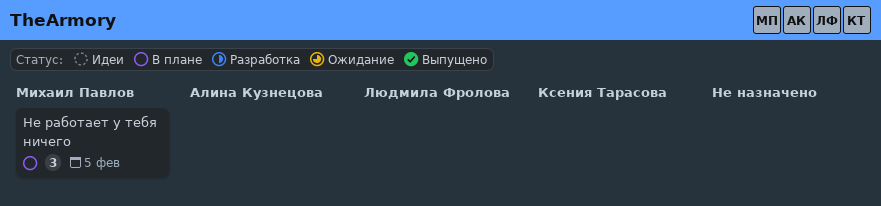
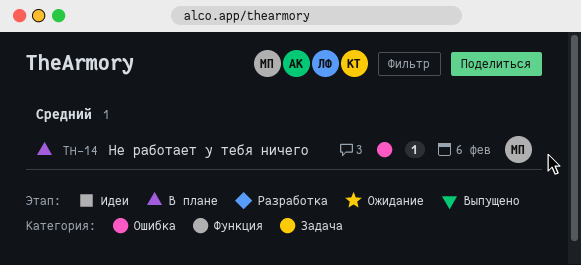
Не работает у тебя ничего, estimate: 3 -> 1
Не работает у тебя ничего, due: Feb 5 -> Feb 6

